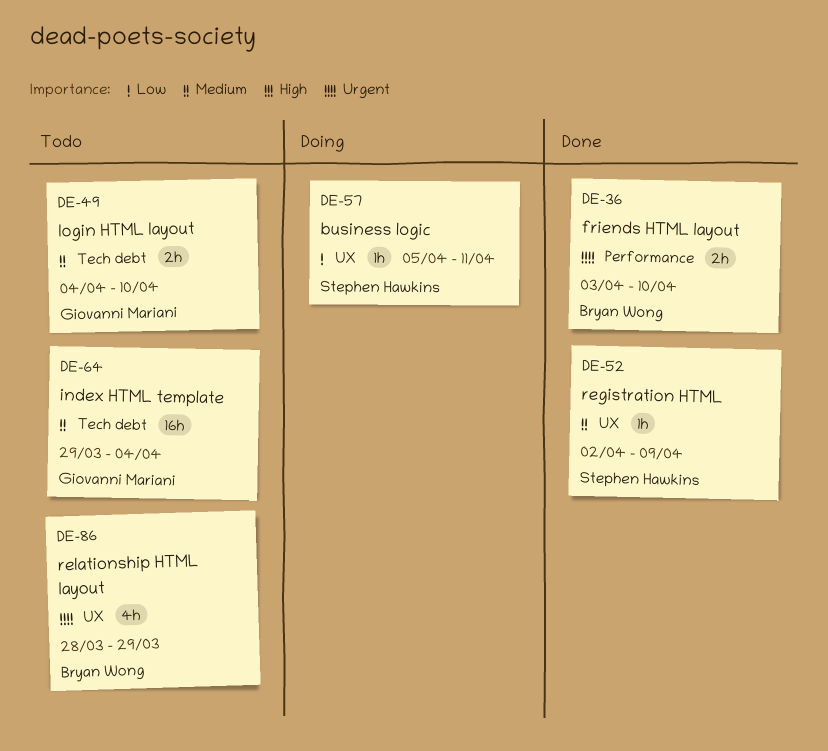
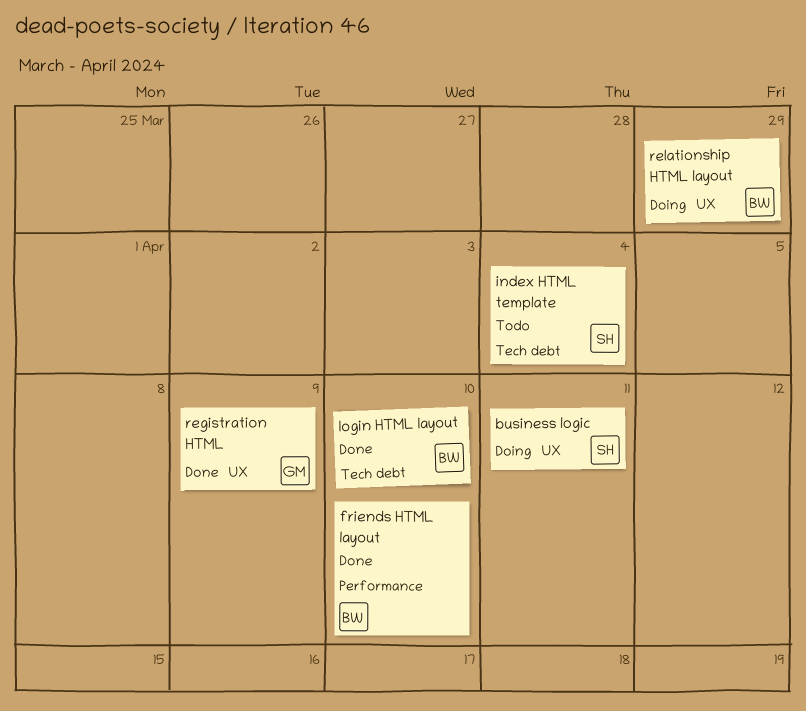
index HTML template, owner: Giovanni Mariani -> Stephen Hawkins
login HTML layout, status: Todo -> Done
login HTML layout, owner: Giovanni Mariani -> Bryan Wong
registration HTML, owner: Stephen Hawkins -> Giovanni Mariani
relationship HTML layout, status: Todo -> Doing

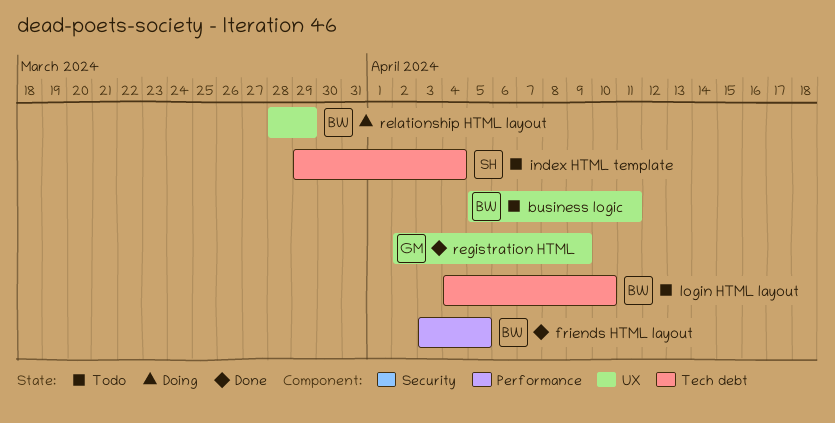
business logic, status: Doing -> Todo
business logic, owner: SH -> BW
friends HTML layout, due: Apr 10 -> Apr 5
login HTML layout, status: Done -> Todo

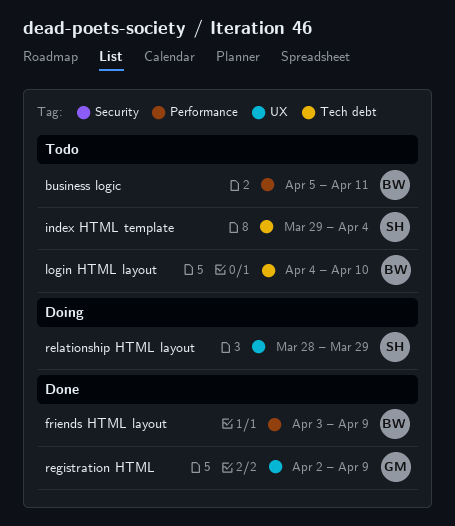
business logic, label: UX -> Performance
friends HTML layout, due: Apr 5 -> Apr 9
relationship HTML layout, owner: BW -> SH

